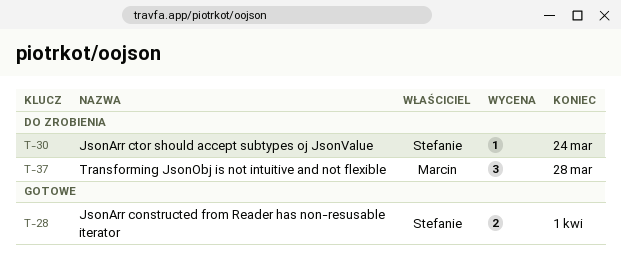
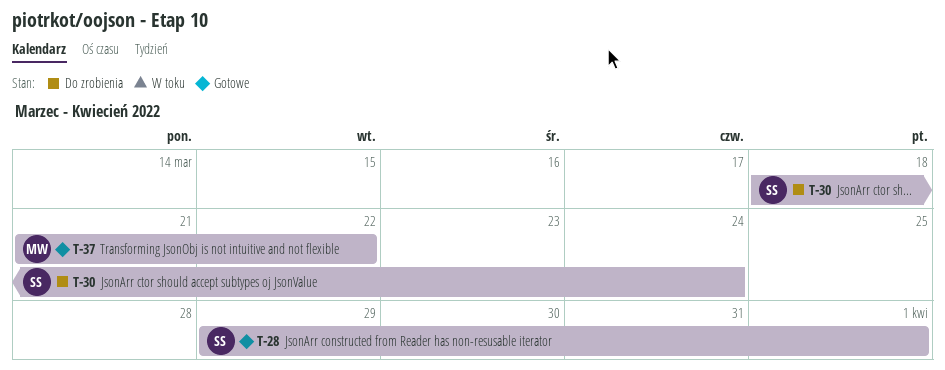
T-37, status: Do zrobienia -> Gotowe
T-37, due: Mar 28 -> Mar 22

